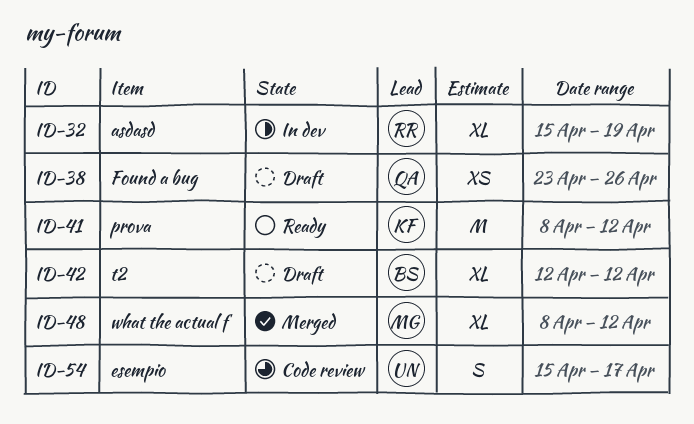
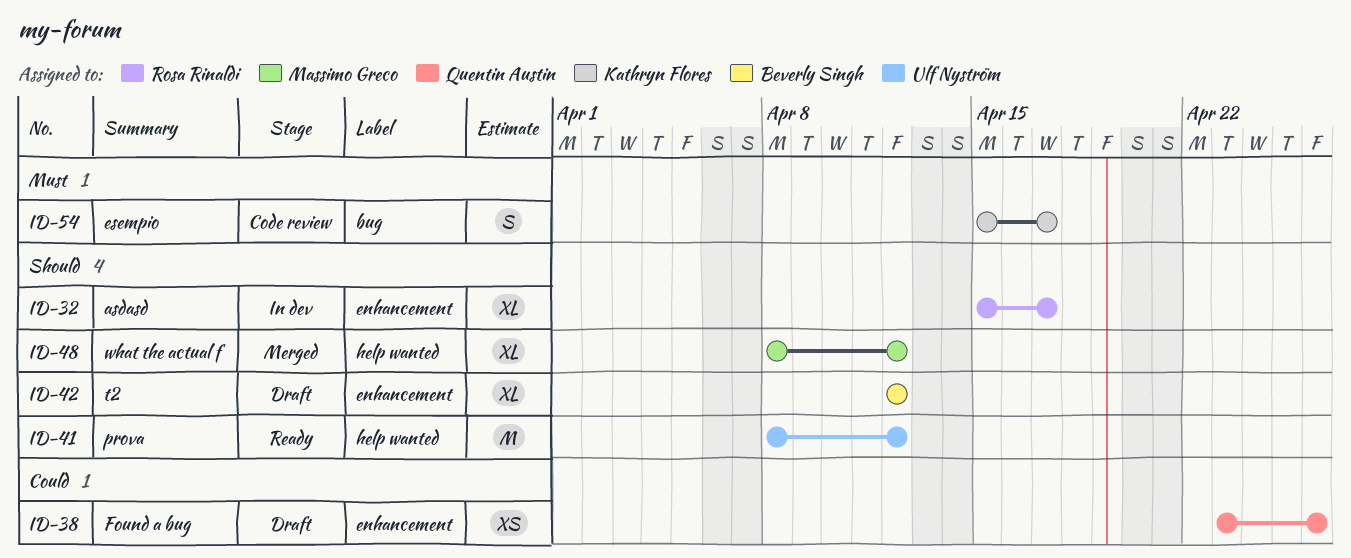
ID-32, due: Apr 19 -> Apr 17
ID-41, owner: Kathryn Flores -> Ulf Nyström
ID-54, owner: Ulf Nyström -> Kathryn Flores

